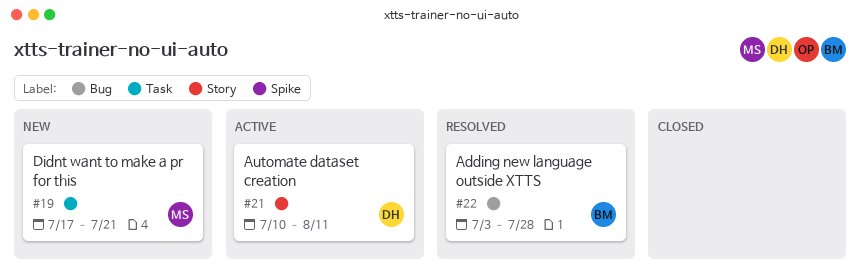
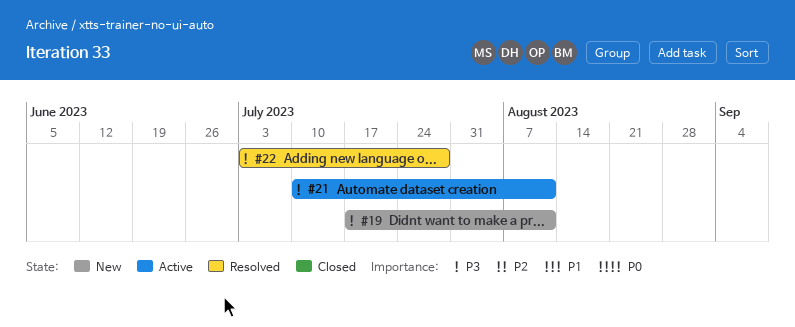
#19, due: Jul 21 -> Aug 11

